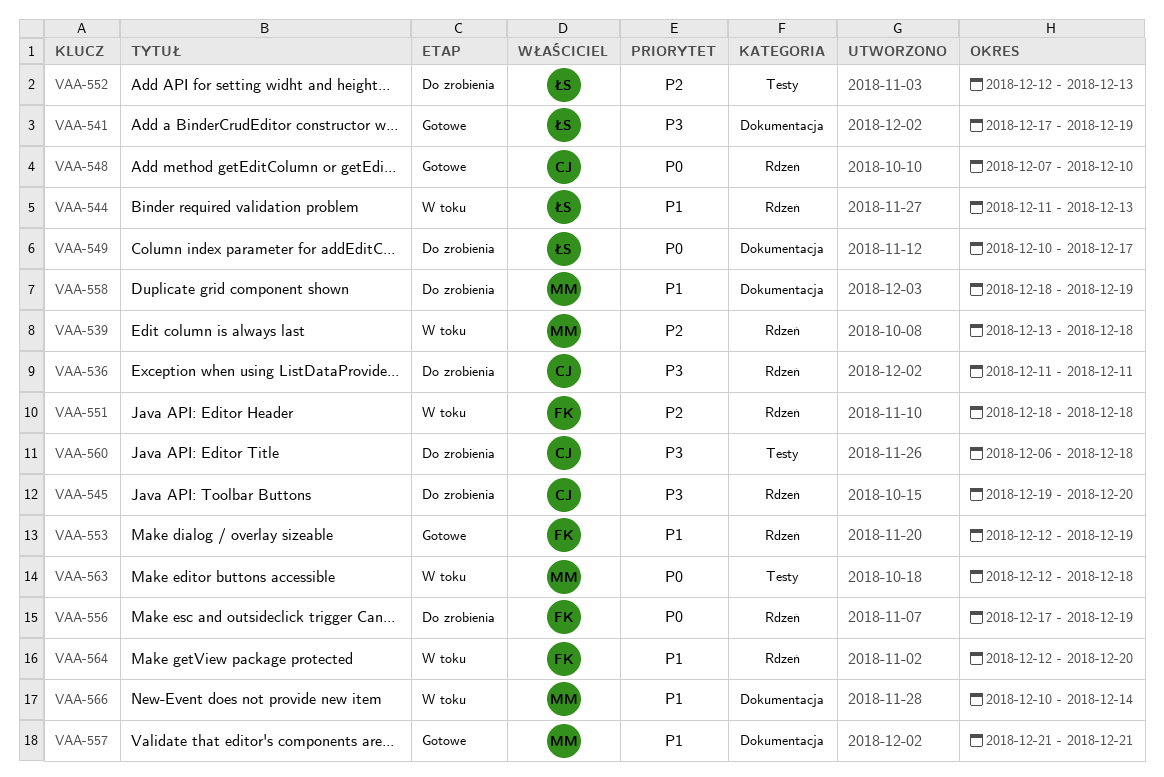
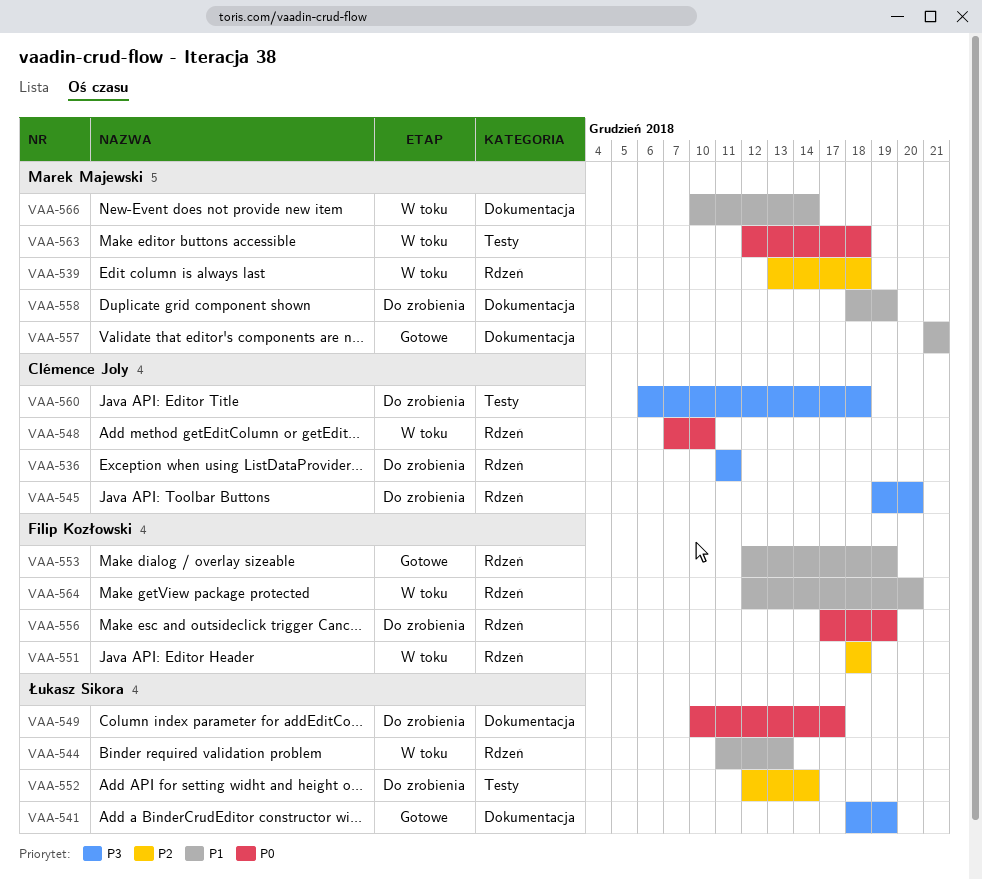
VAA-541, start: Dec 17 -> Dec 18
VAA-548, status: Gotowe -> W toku
VAA-552, due: Dec 13 -> Dec 14

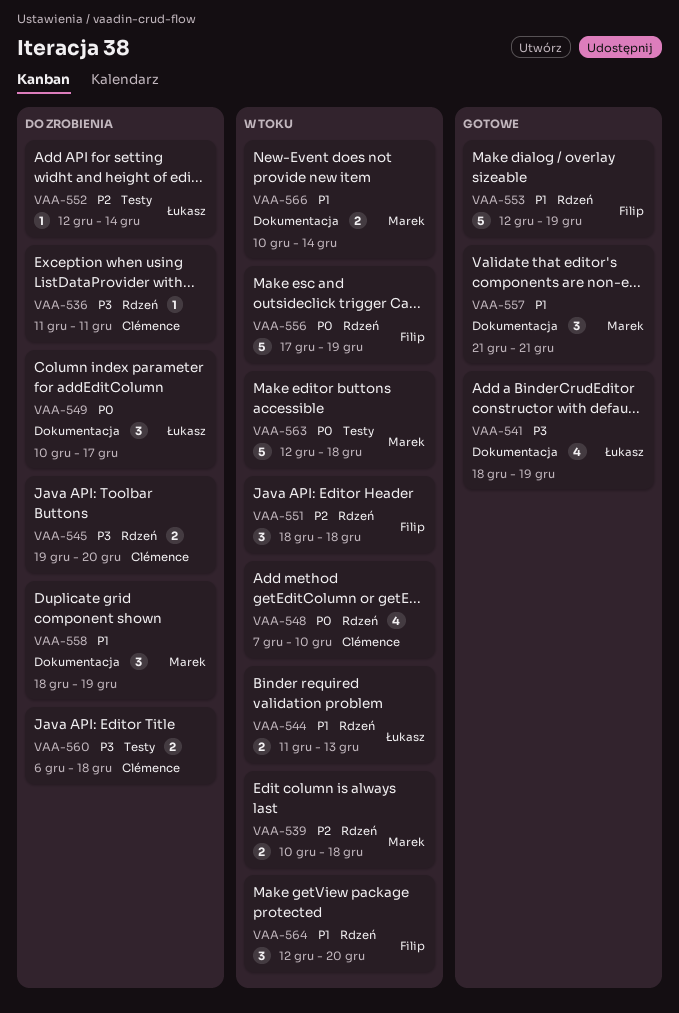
VAA-539, start: Dec 13 -> Dec 10
VAA-556, status: Do zrobienia -> W toku

